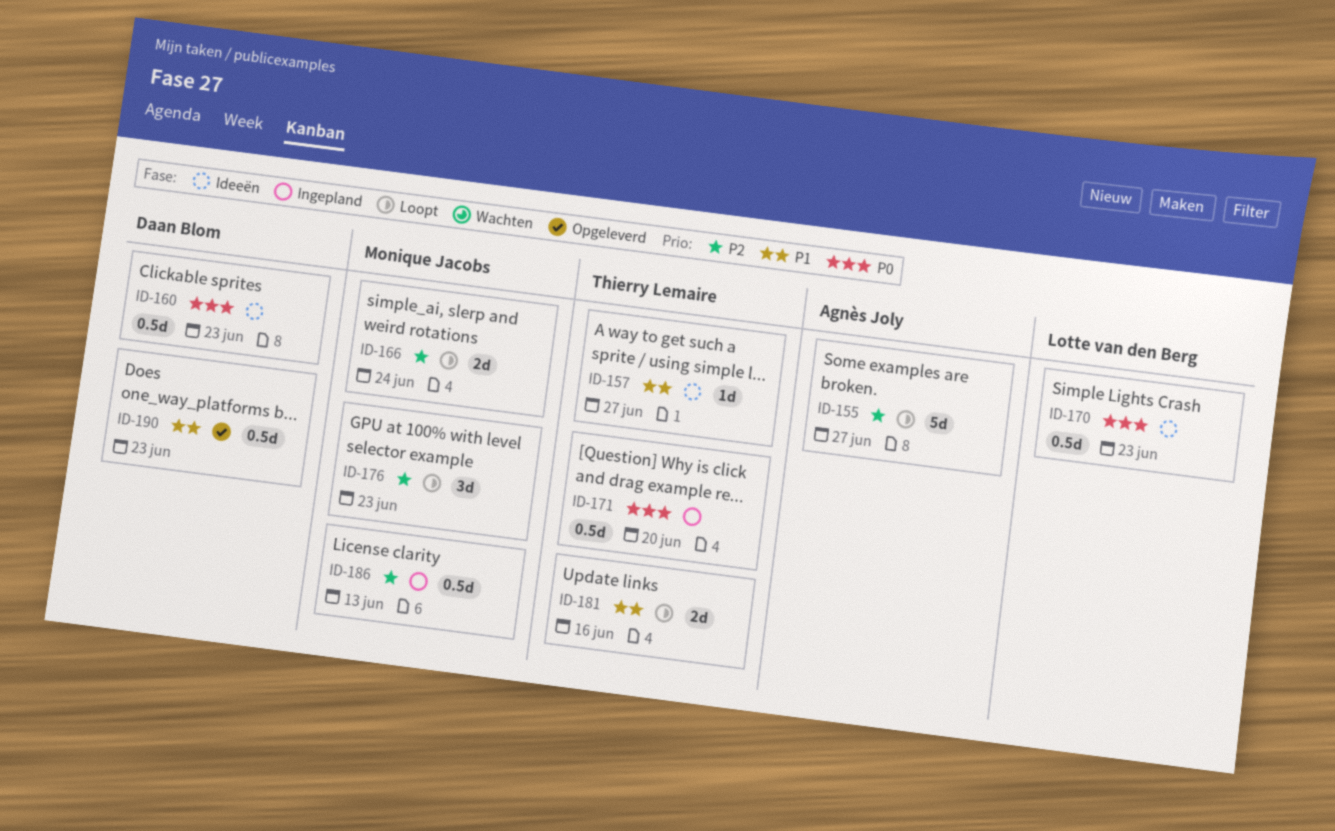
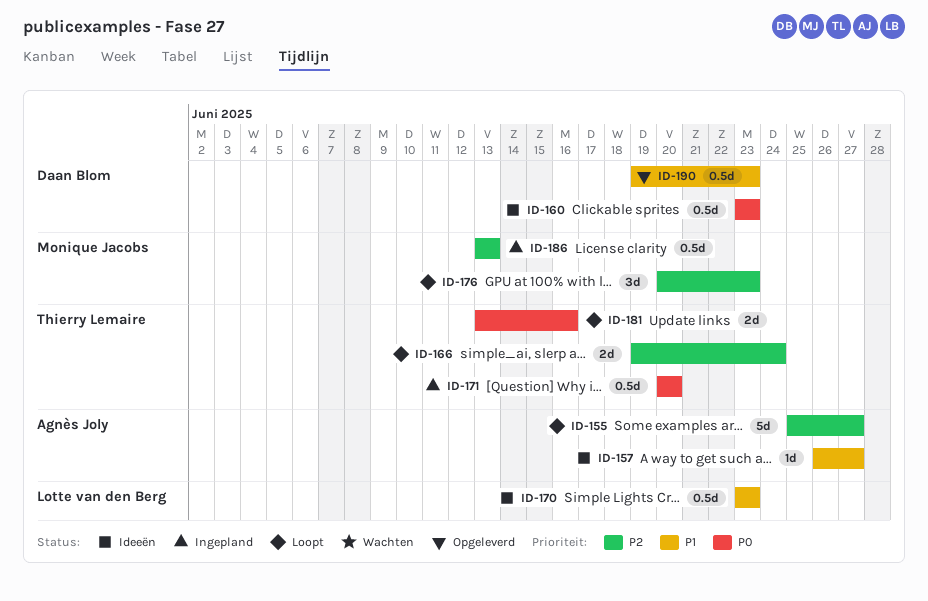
ID-157, owner: Thierry Lemaire -> Agnès Joly
ID-166, owner: Monique Jacobs -> Thierry Lemaire
ID-170, priority: P0 -> P1
ID-181, priority: P1 -> P0

